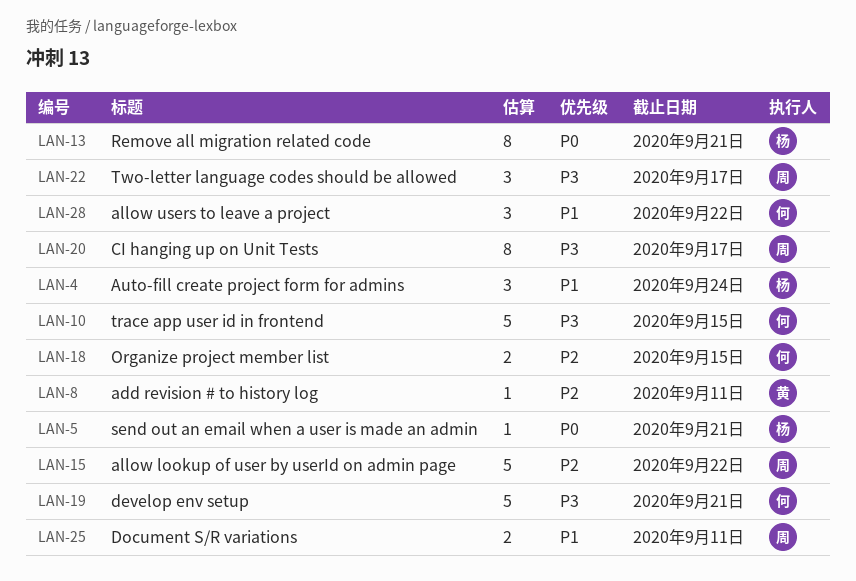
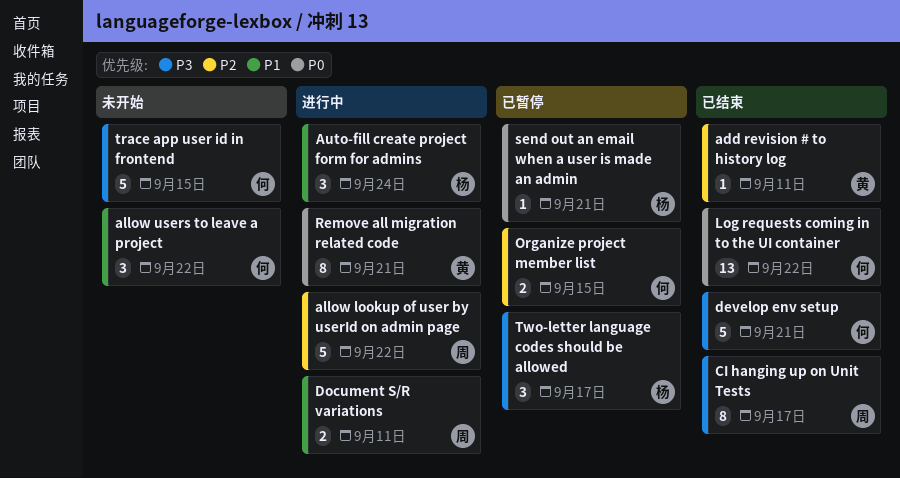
Log requests coming in to the UI container: none -> present
Remove all migration related code, owner: 杨 -> 黄
Two-letter language codes should be allowed, owner: 周 -> 杨

